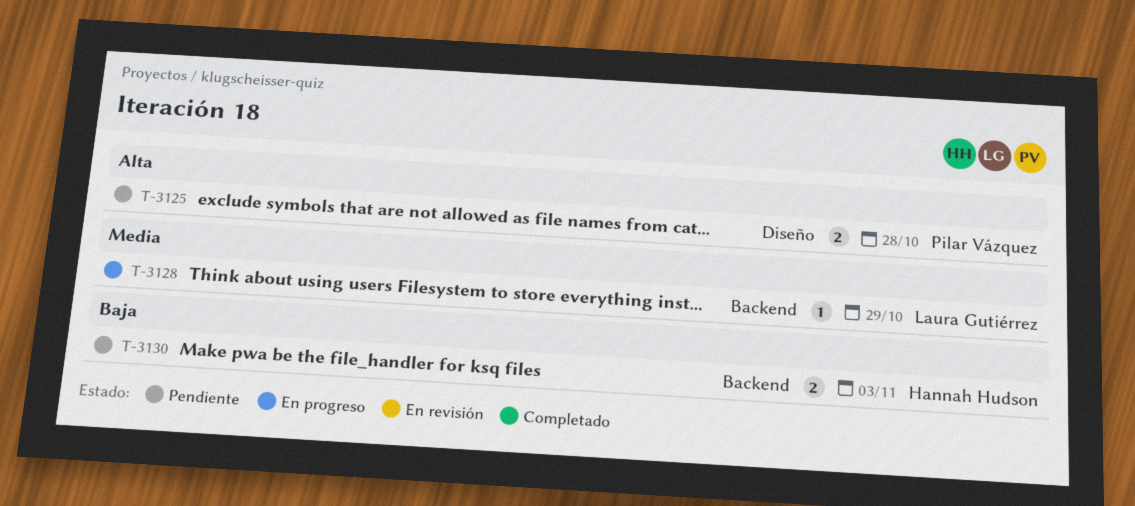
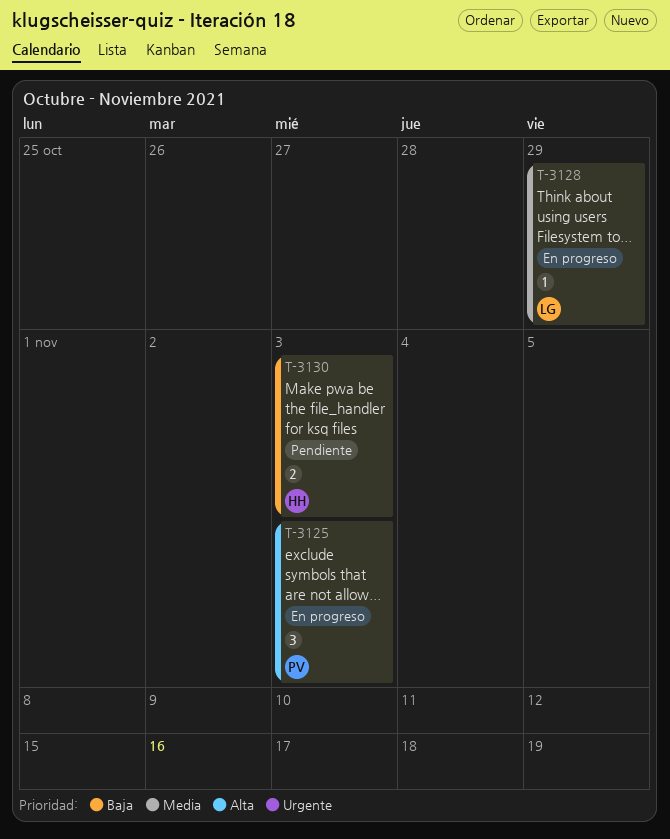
T-3125, status: Pendiente -> En progreso
T-3125, estimate: 2 -> 3
T-3125, due: Oct 28 -> Nov 3

